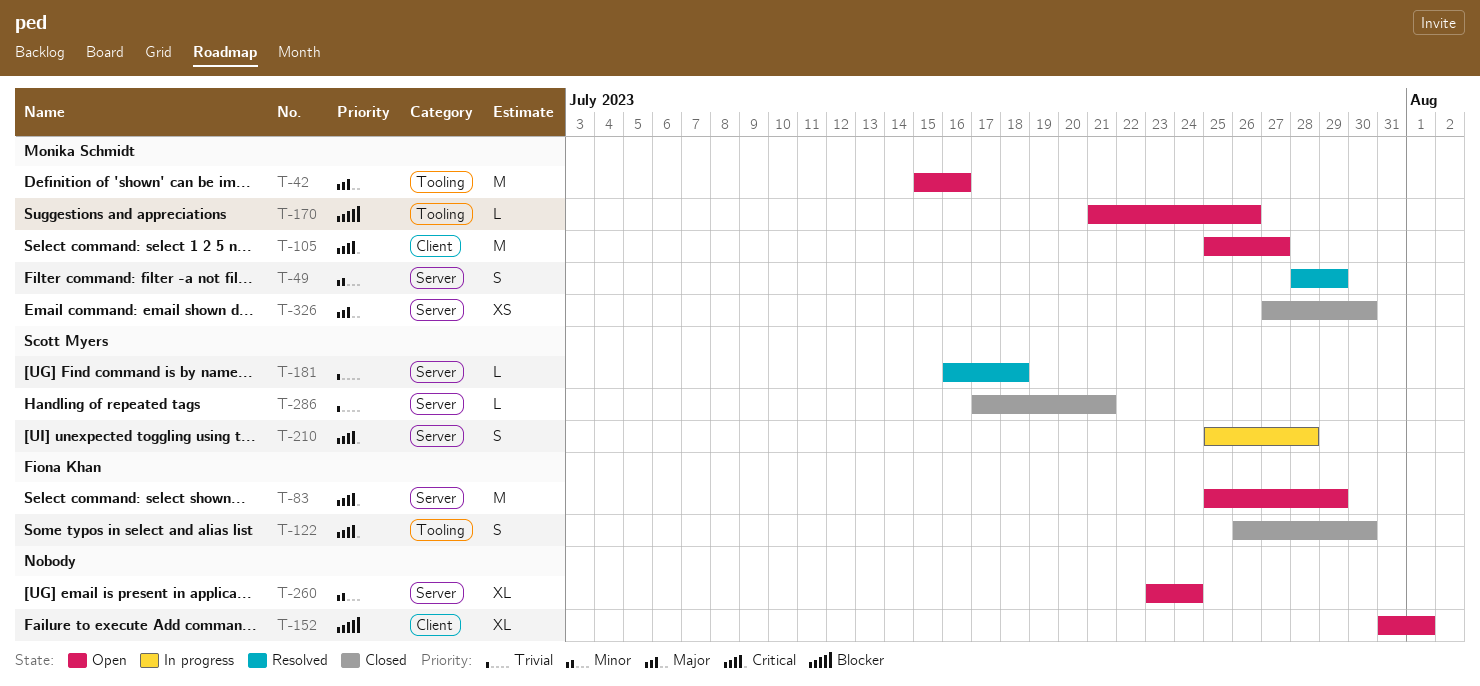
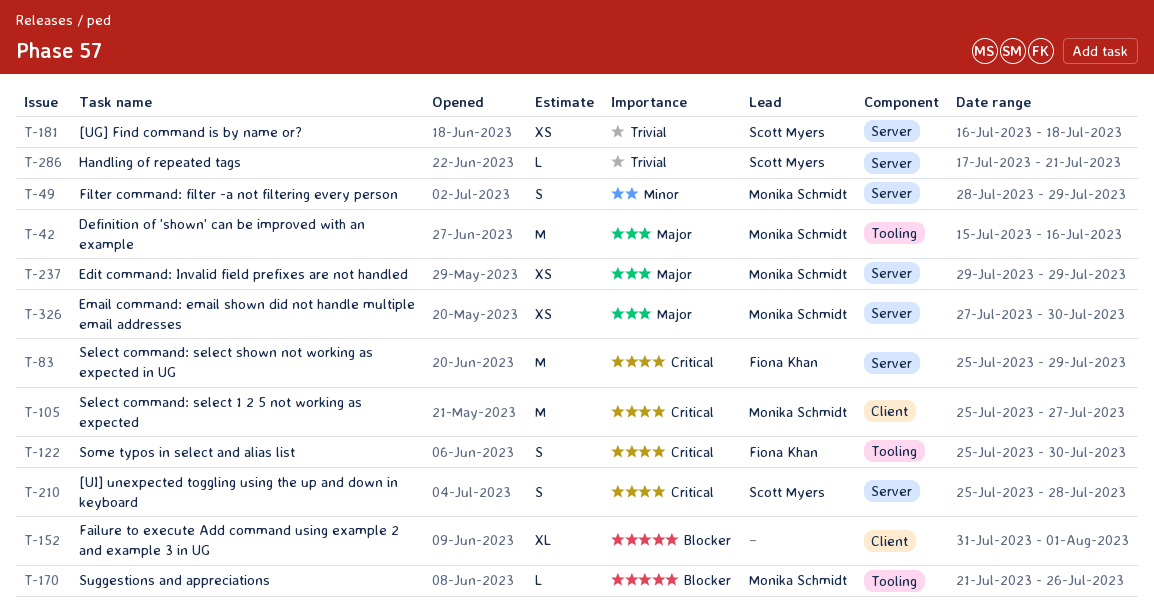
T-122, start: Jul 26 -> Jul 25
T-181, estimate: L -> XS
T-237: none -> present
T-260: present -> none

